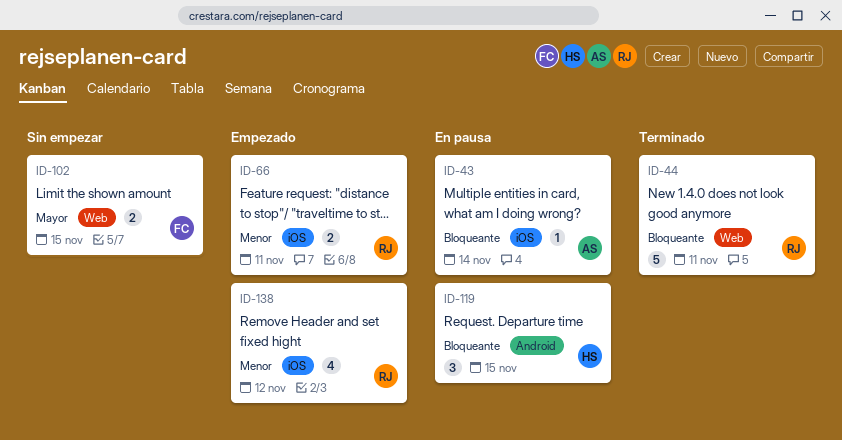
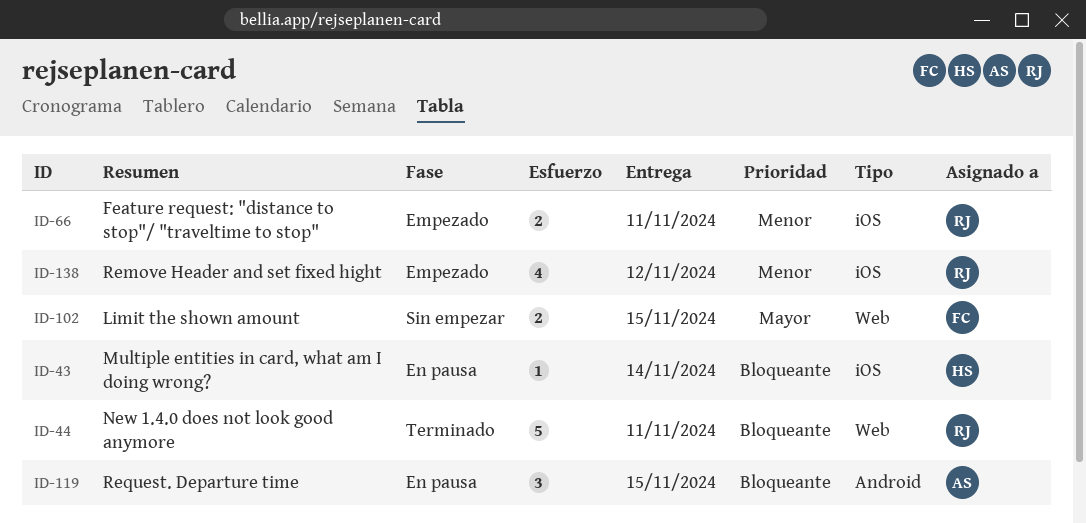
ID-43, owner: AS -> HS
ID-119, owner: HS -> AS

